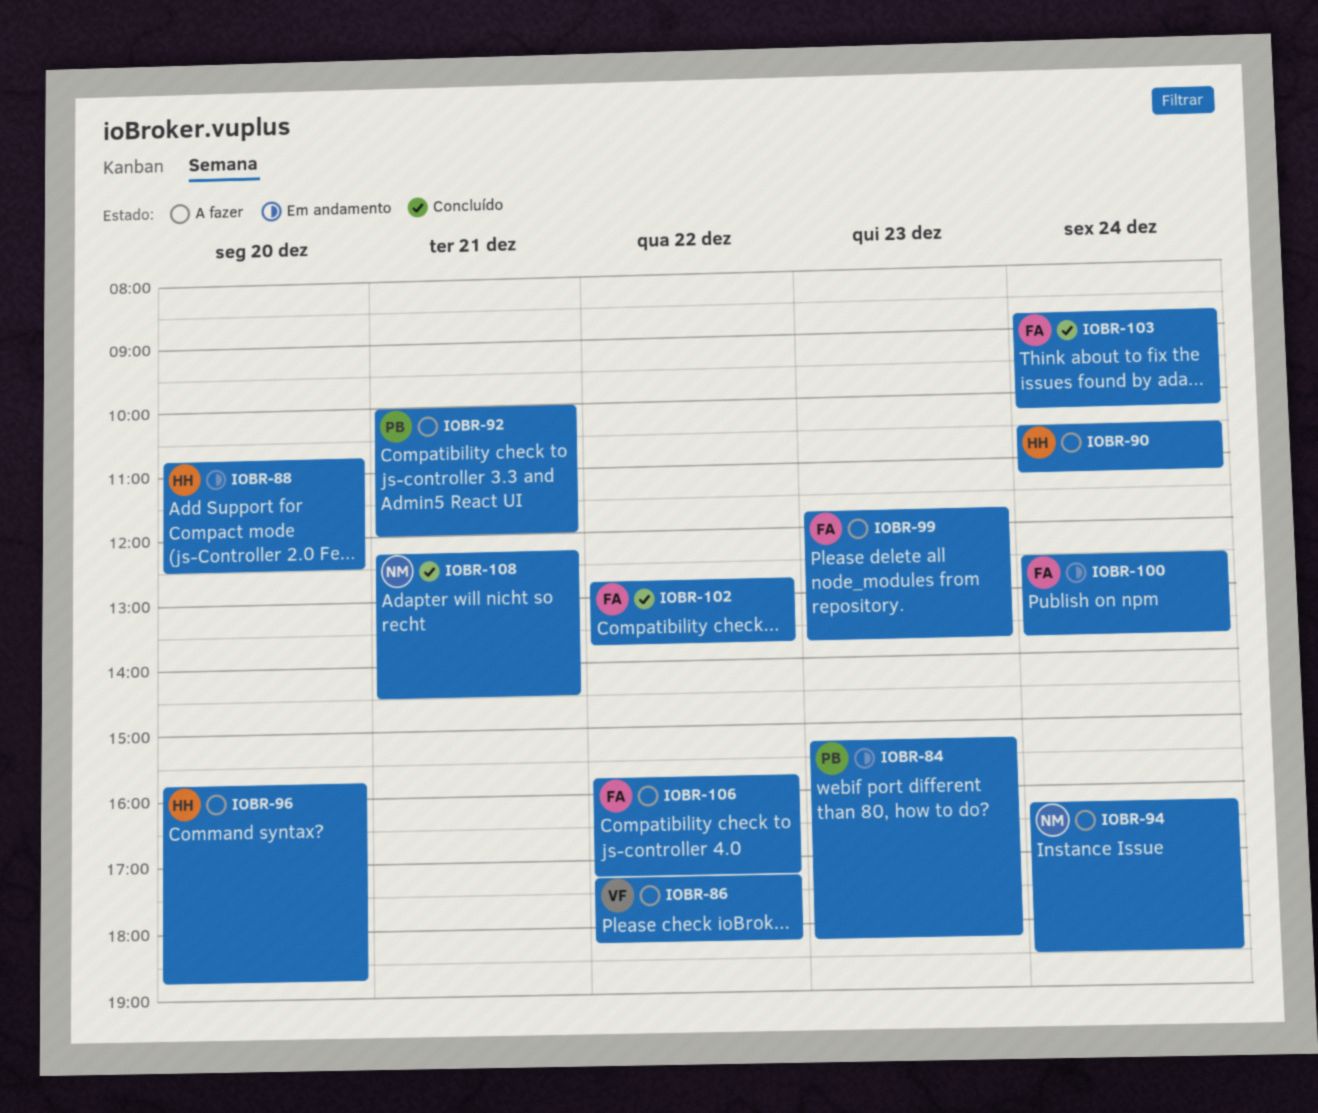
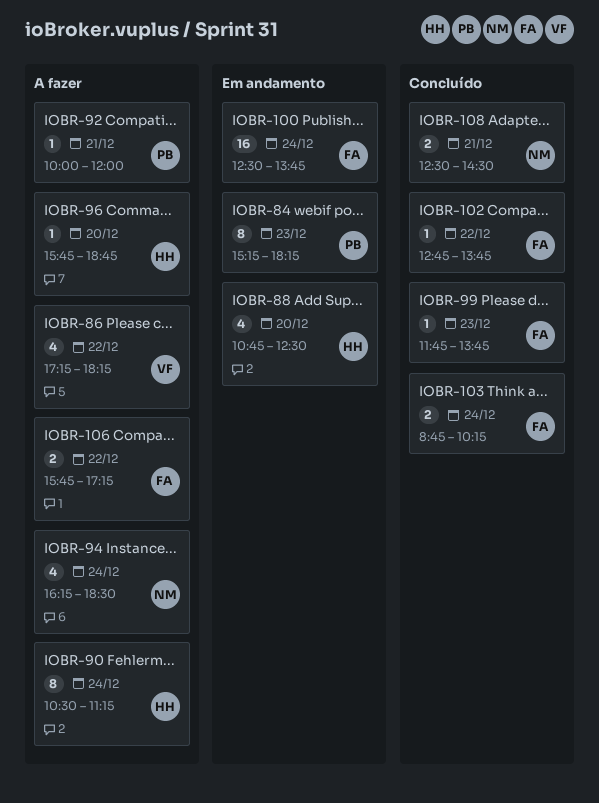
IOBR-99, status: A fazer -> Concluído
IOBR-108, begins: 12:15 -> 12:30

